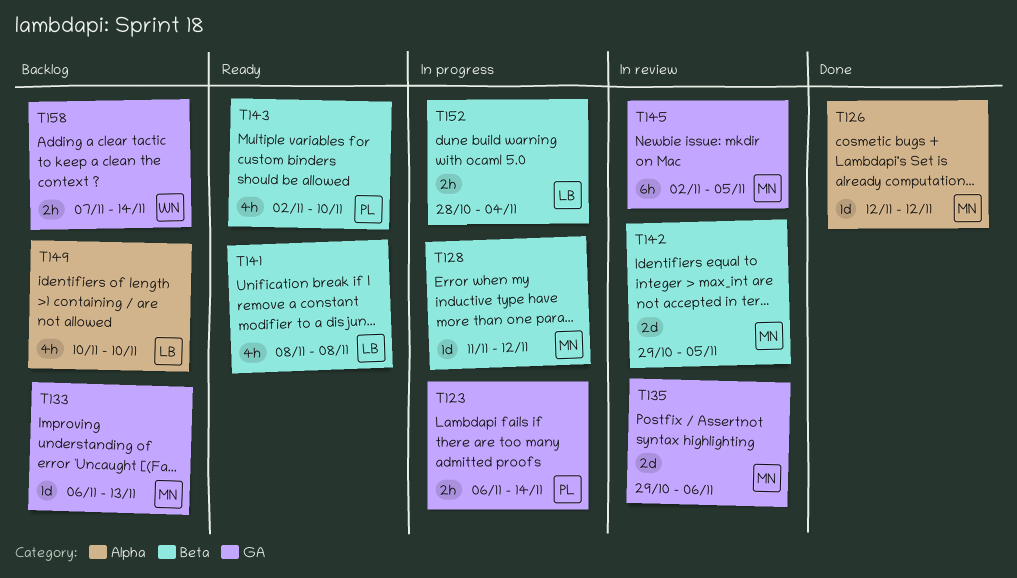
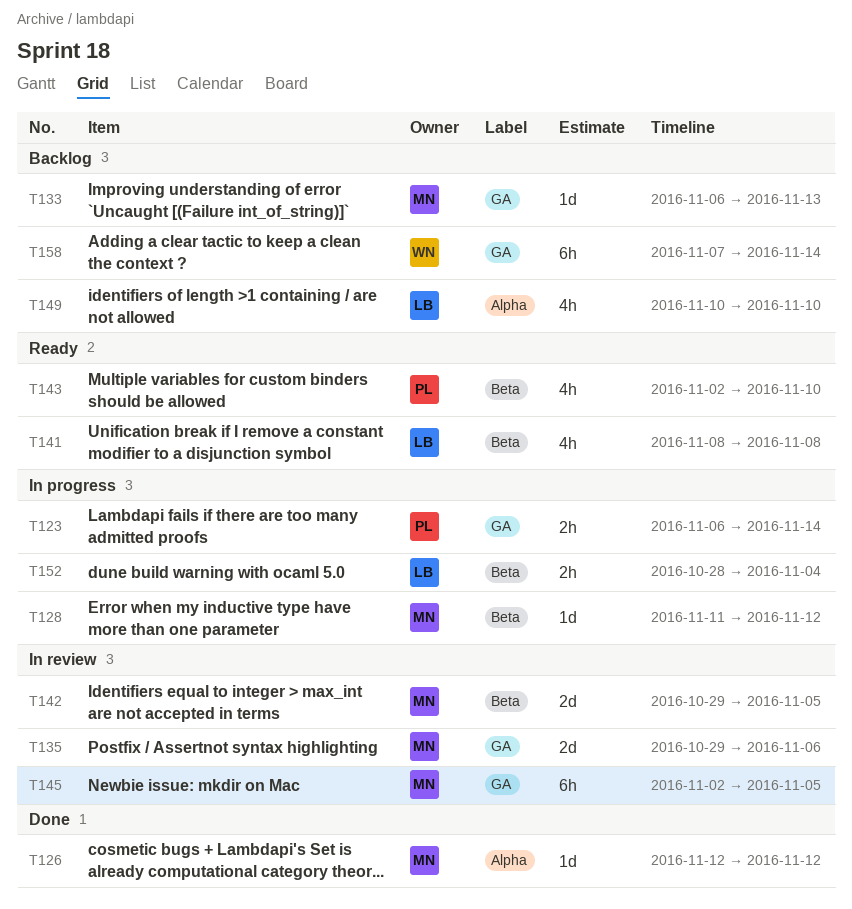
T158, estimate: 2h -> 6h

